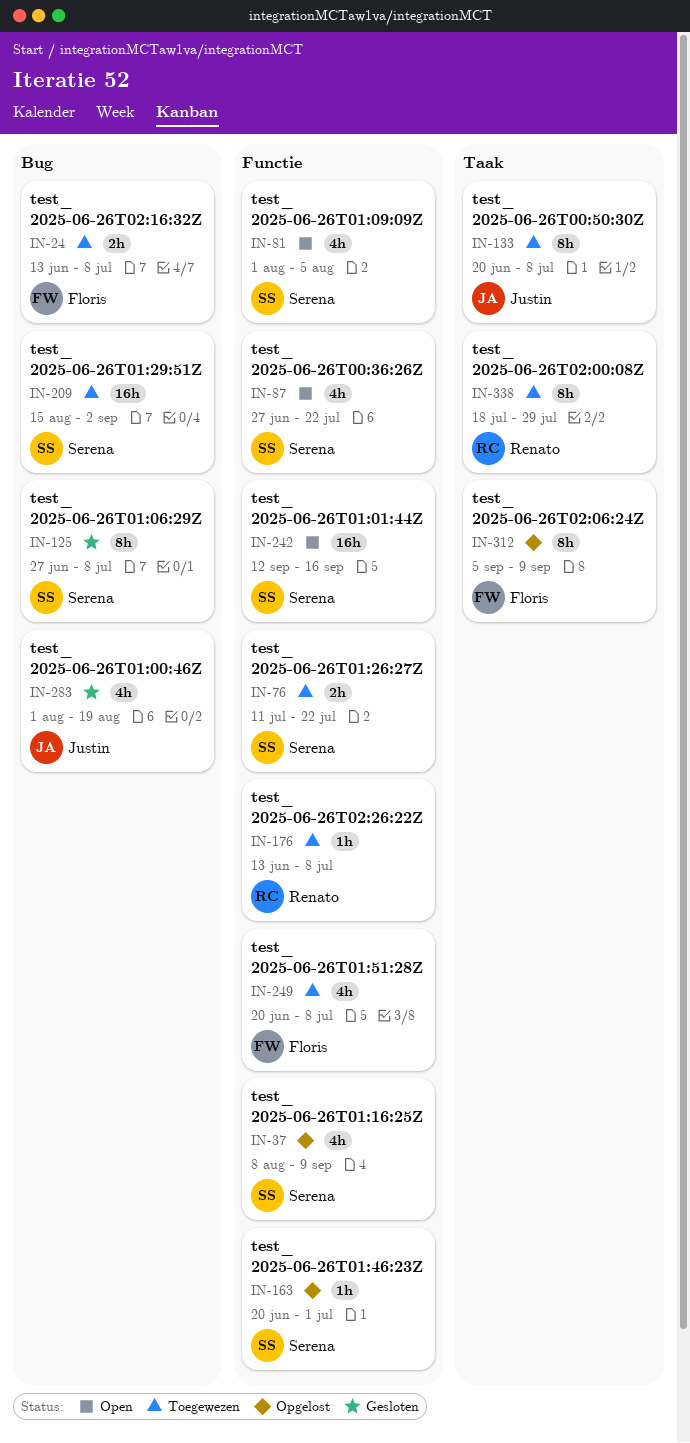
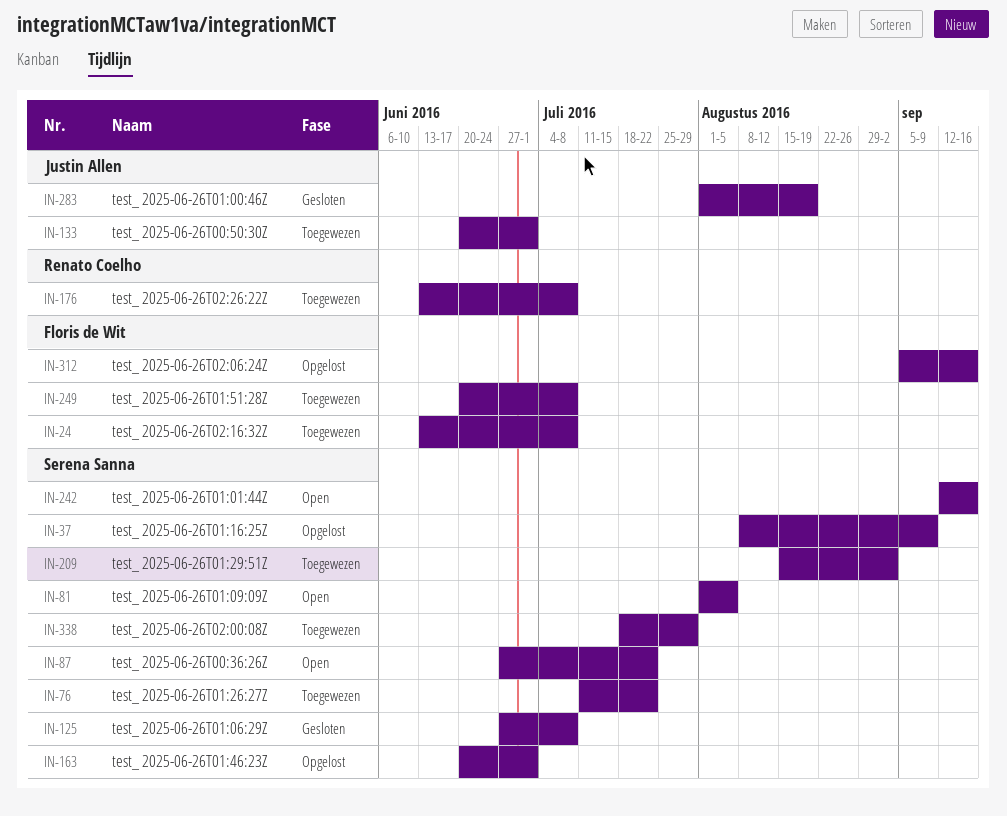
IN-133, due: Jul 8 -> Jul 1
IN-312, due: Sep 9 -> Sep 16
IN-338, owner: Renato Coelho -> Serena Sanna

